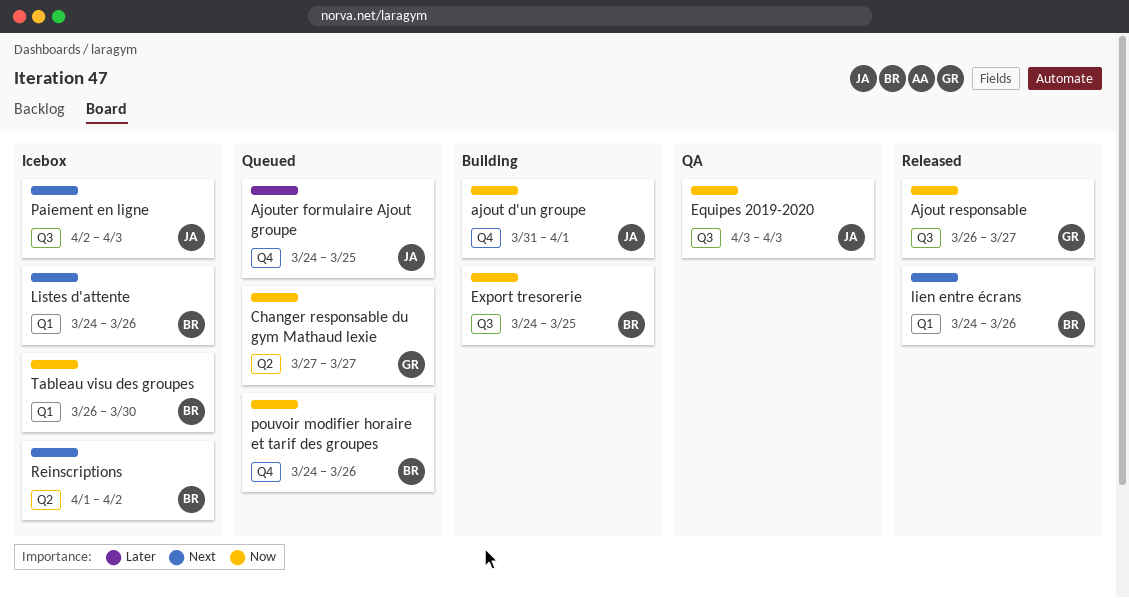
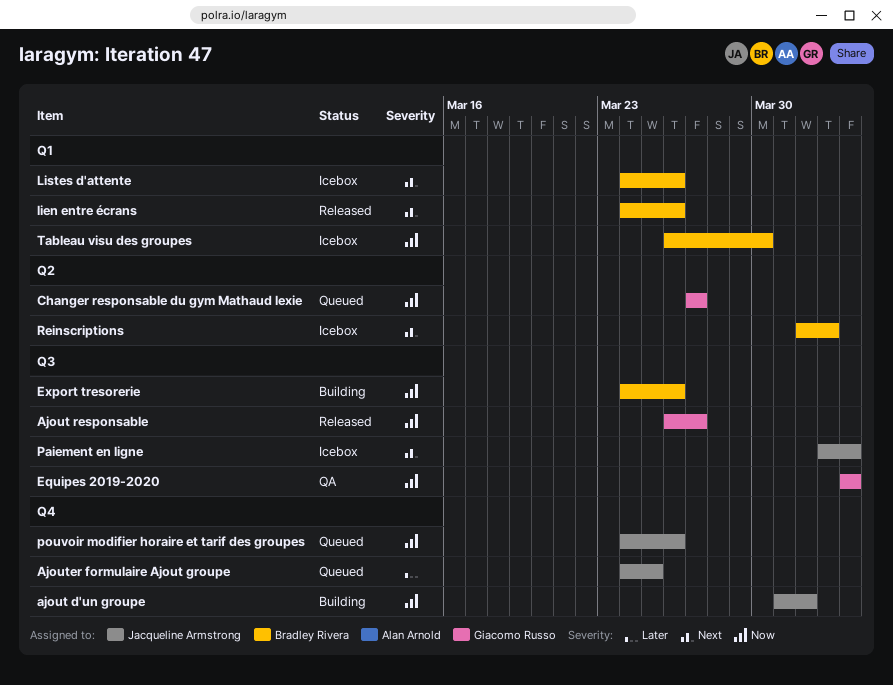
Equipes 2019-2020, owner: Jacqueline Armstrong -> Giacomo Russo
Export tresorerie, due: Mar 25 -> Mar 26
pouvoir modifier horaire et tarif des groupes, owner: Bradley Rivera -> Jacqueline Armstrong

